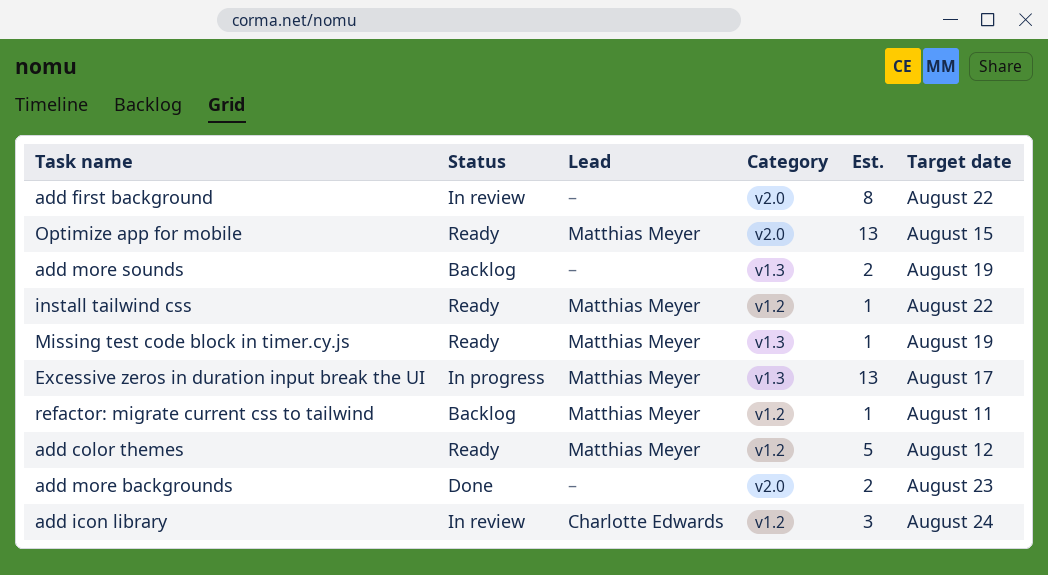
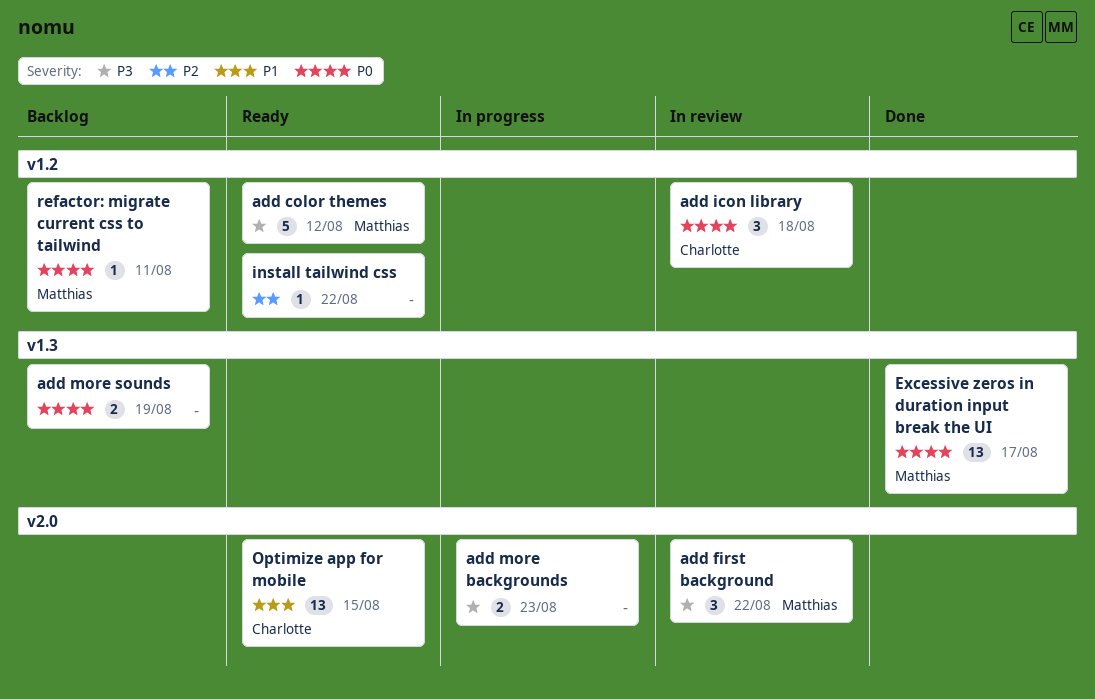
add first background, owner: none -> Matthias Meyer
add first background, estimate: 8 -> 3
add icon library, due: Aug 24 -> Aug 18
add more backgrounds, status: Done -> In progress
Excessive zeros in duration input break the UI, status: In progress -> Done
install tailwind css, owner: Matthias Meyer -> none
Missing test code block in timer.cy.js: present -> none
Optimize app for mobile, owner: Matthias Meyer -> Charlotte Edwards

